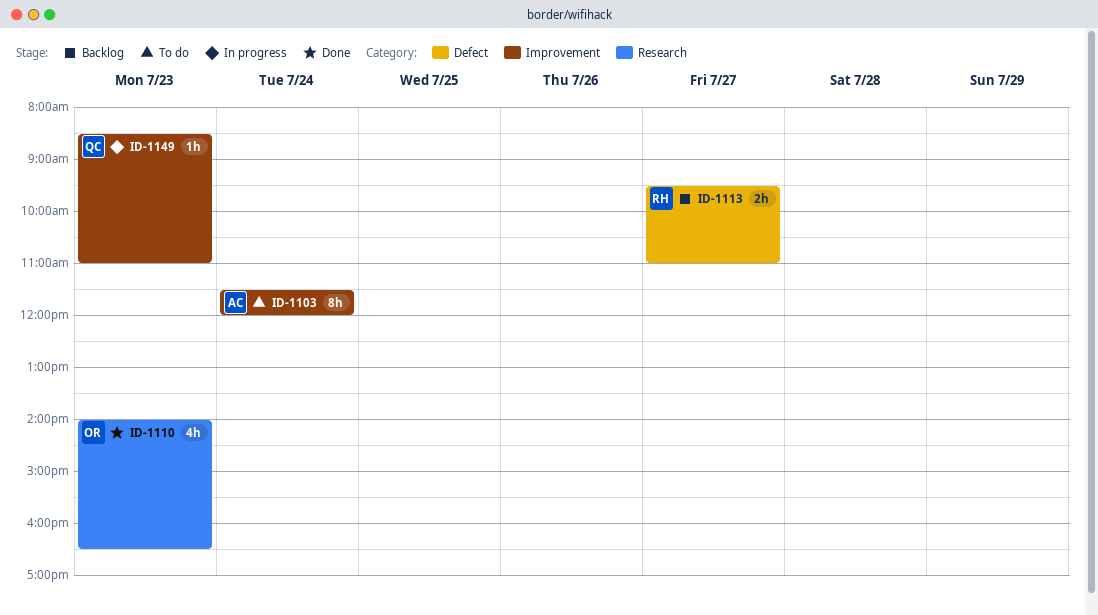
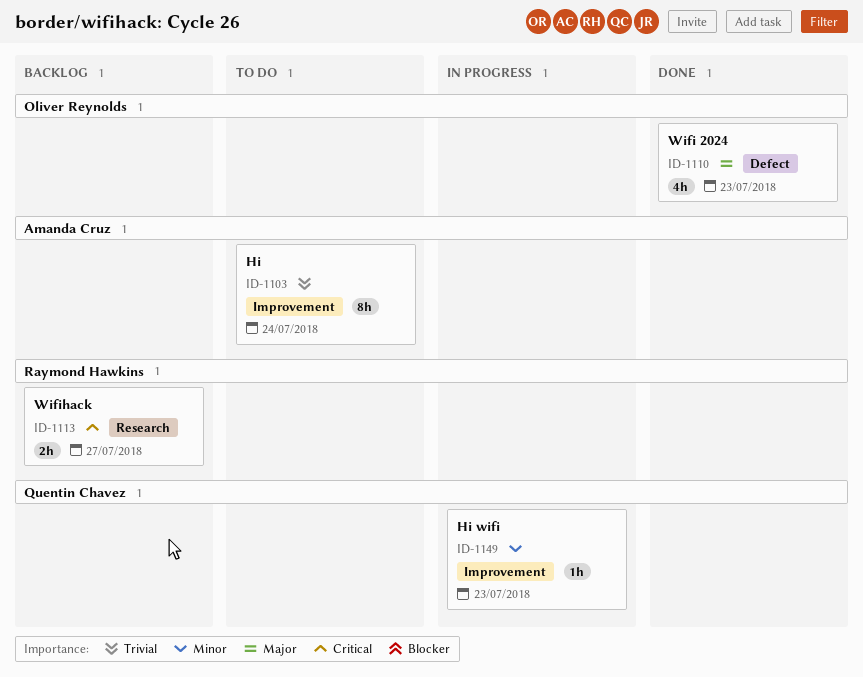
ID-1110, label: Research -> Defect
ID-1113, label: Defect -> Research

